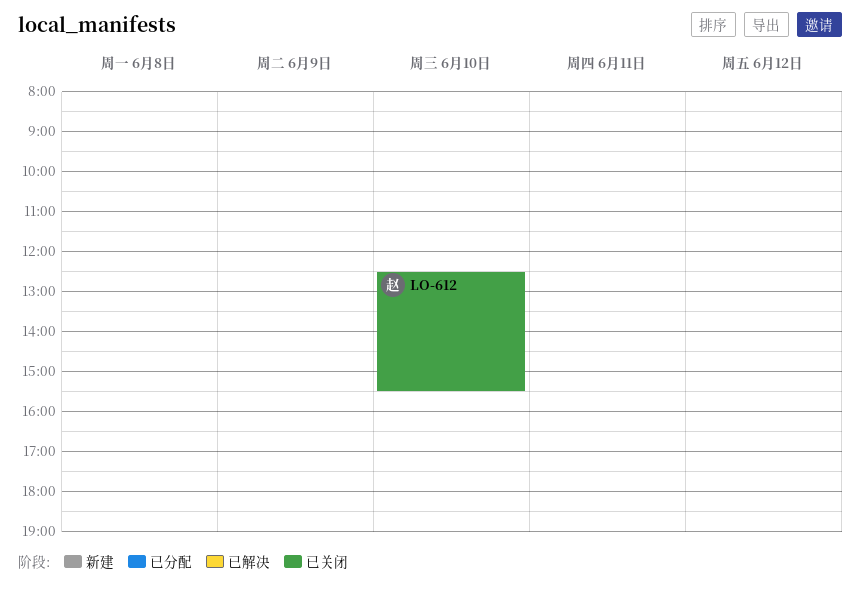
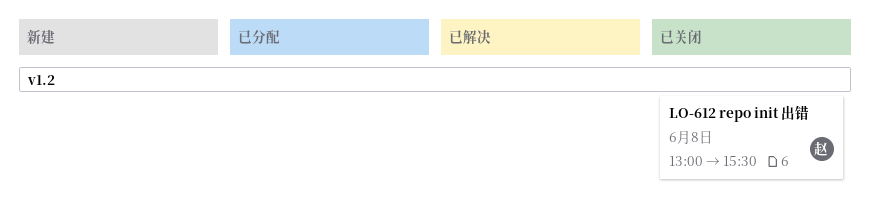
LO-612, day: Jun 10 -> Jun 8
LO-612, begins: 12:30 -> 13:00

